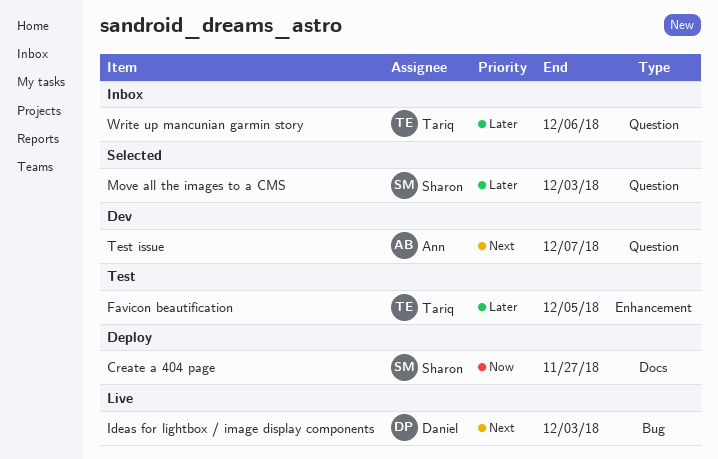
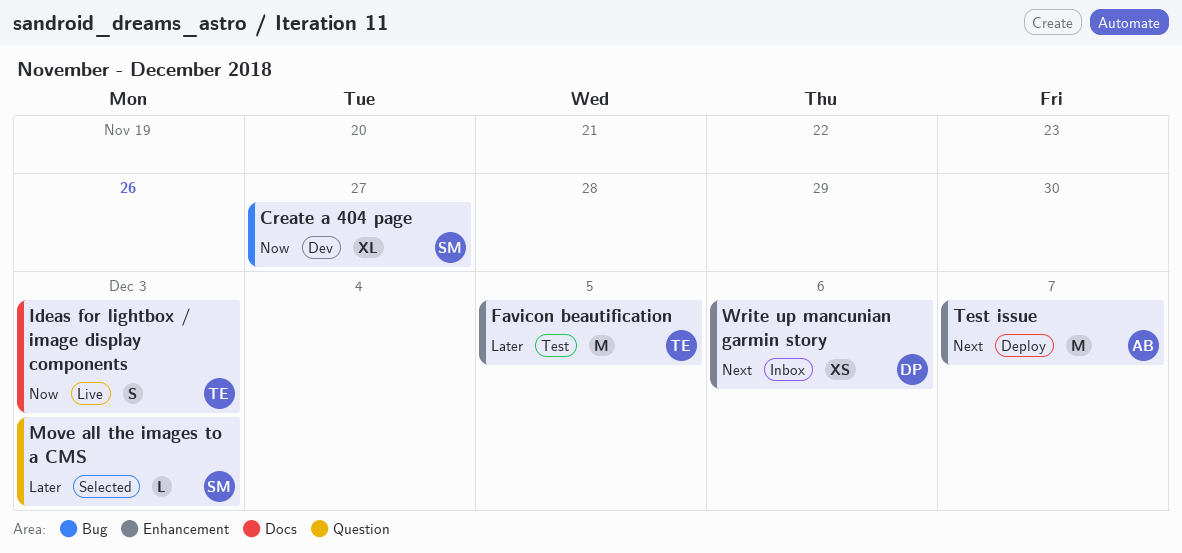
Create a 404 page, status: Deploy -> Dev
Create a 404 page, label: Docs -> Bug
Ideas for lightbox / image display components, owner: Daniel -> Tariq
Ideas for lightbox / image display components, priority: Next -> Now
Ideas for lightbox / image display components, label: Bug -> Docs
Test issue, status: Dev -> Deploy
Test issue, label: Question -> Enhancement
Write up mancunian garmin story, owner: Tariq -> Daniel
Write up mancunian garmin story, priority: Later -> Next
Write up mancunian garmin story, label: Question -> Enhancement

